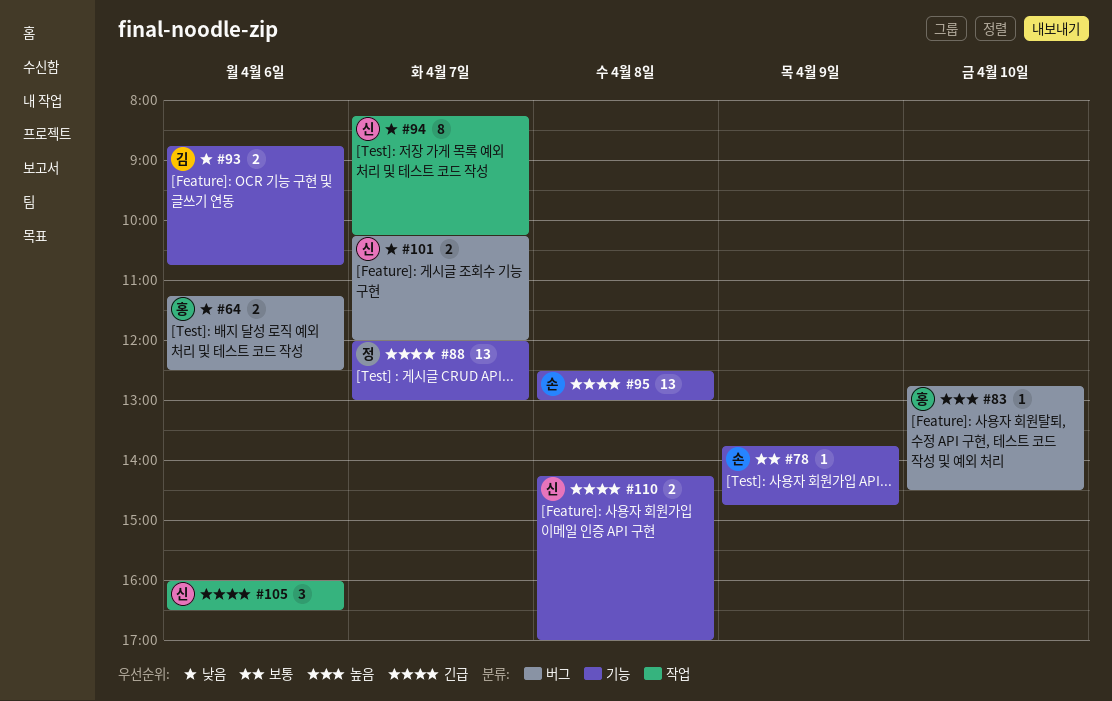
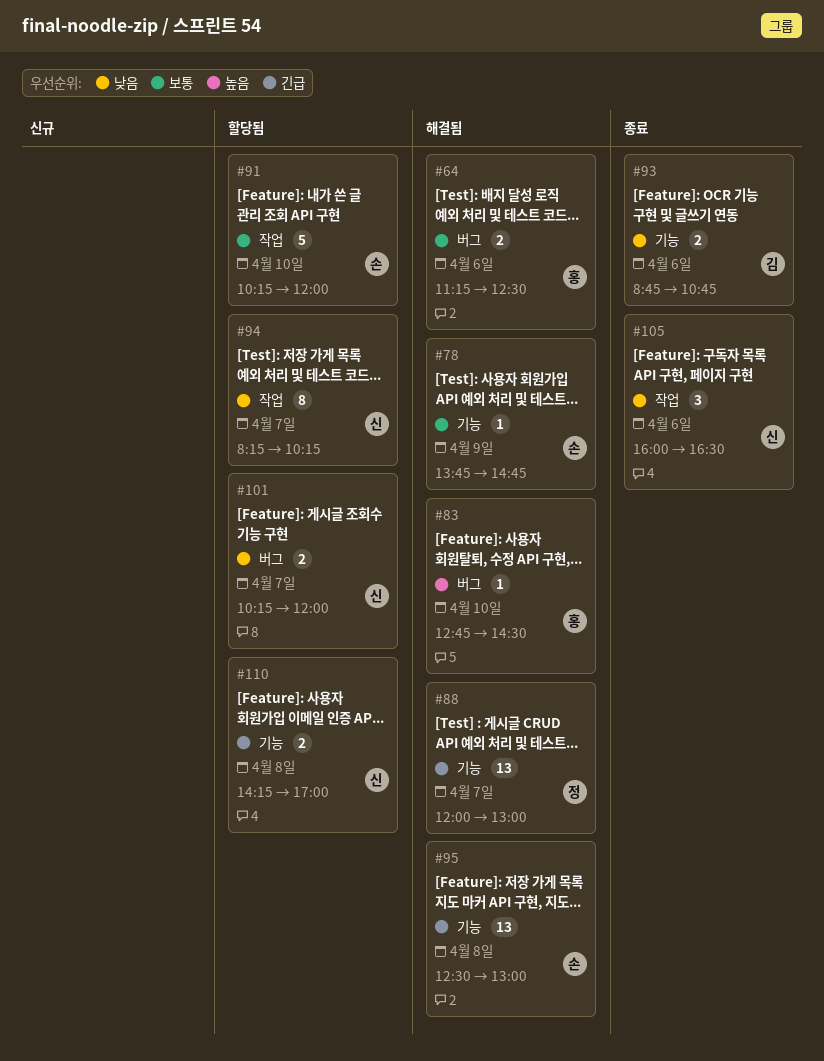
#64, priority: 낮음 -> 보통
#91: none -> present
#105, priority: 긴급 -> 낮음

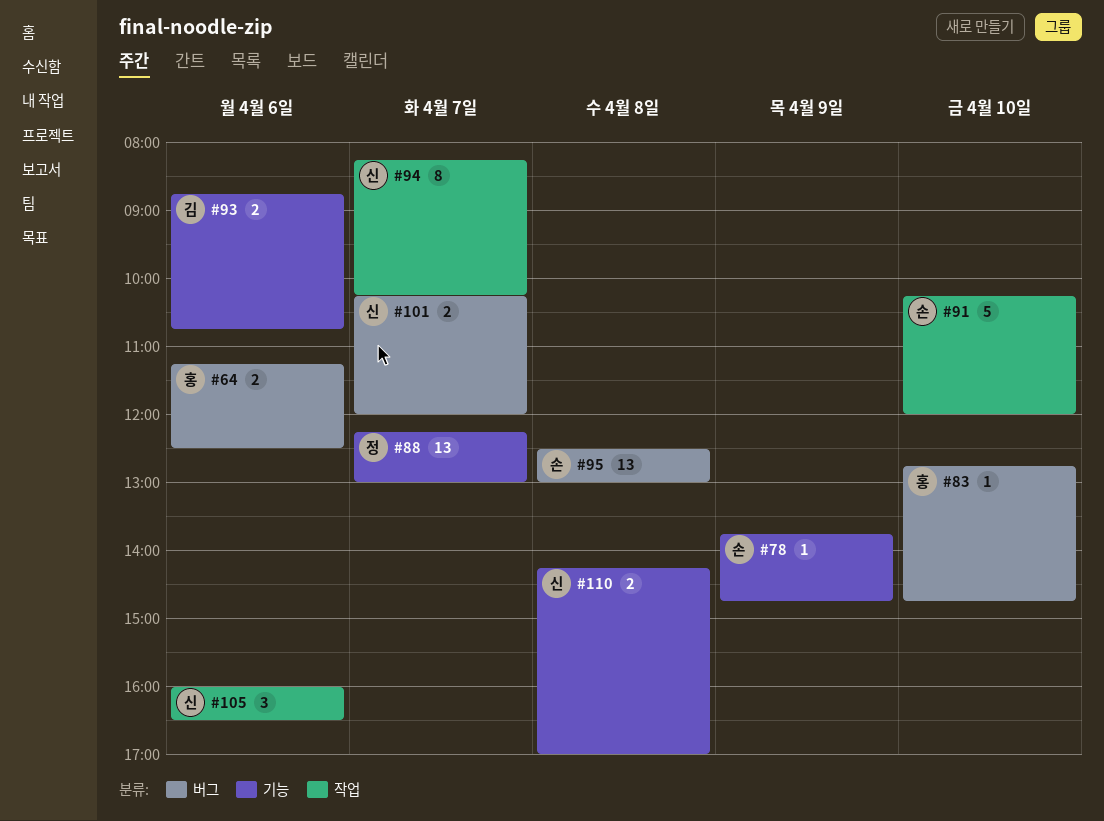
#83, ends: 14:30 -> 14:45
#88, begins: 12:00 -> 12:15
#95, label: 기능 -> 버그

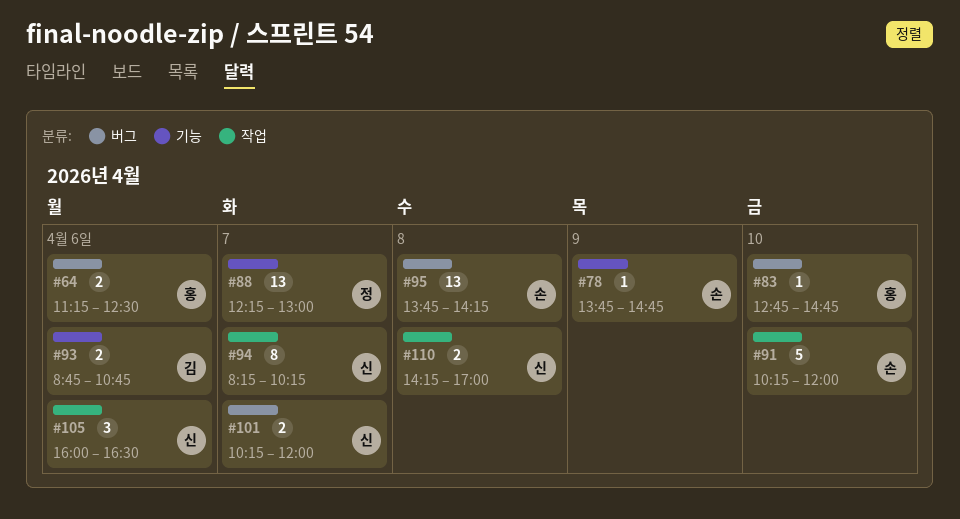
#95, begins: 12:30 -> 13:45
#95, ends: 13:00 -> 14:15
#110, label: 기능 -> 작업

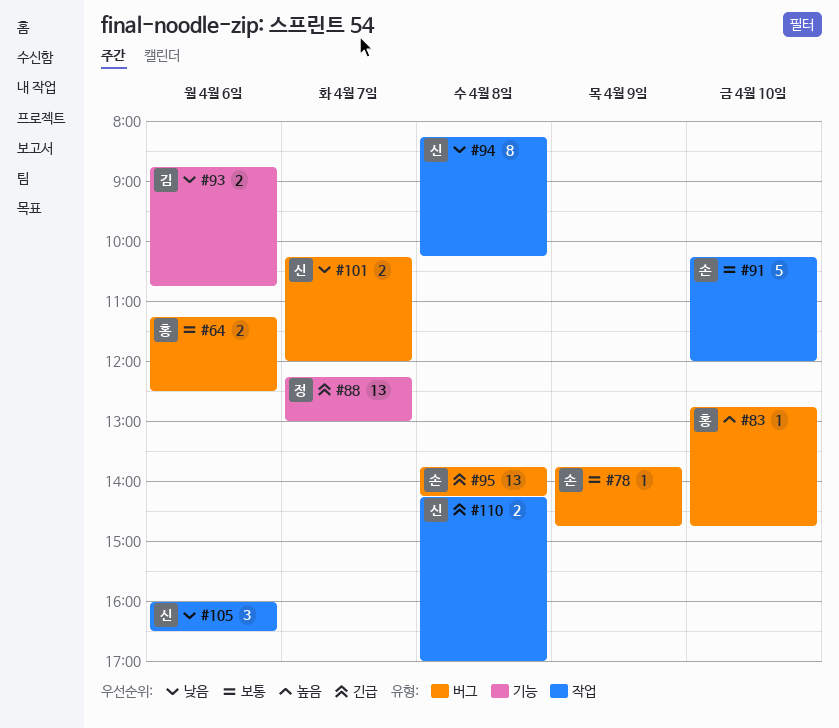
#78, label: 기능 -> 버그
#94, day: Apr 7 -> Apr 8

